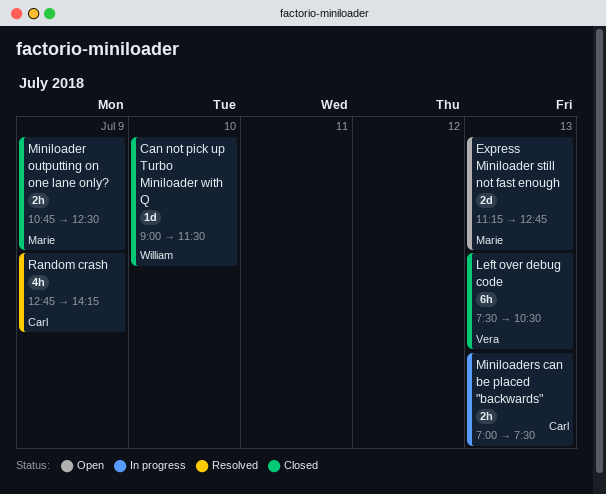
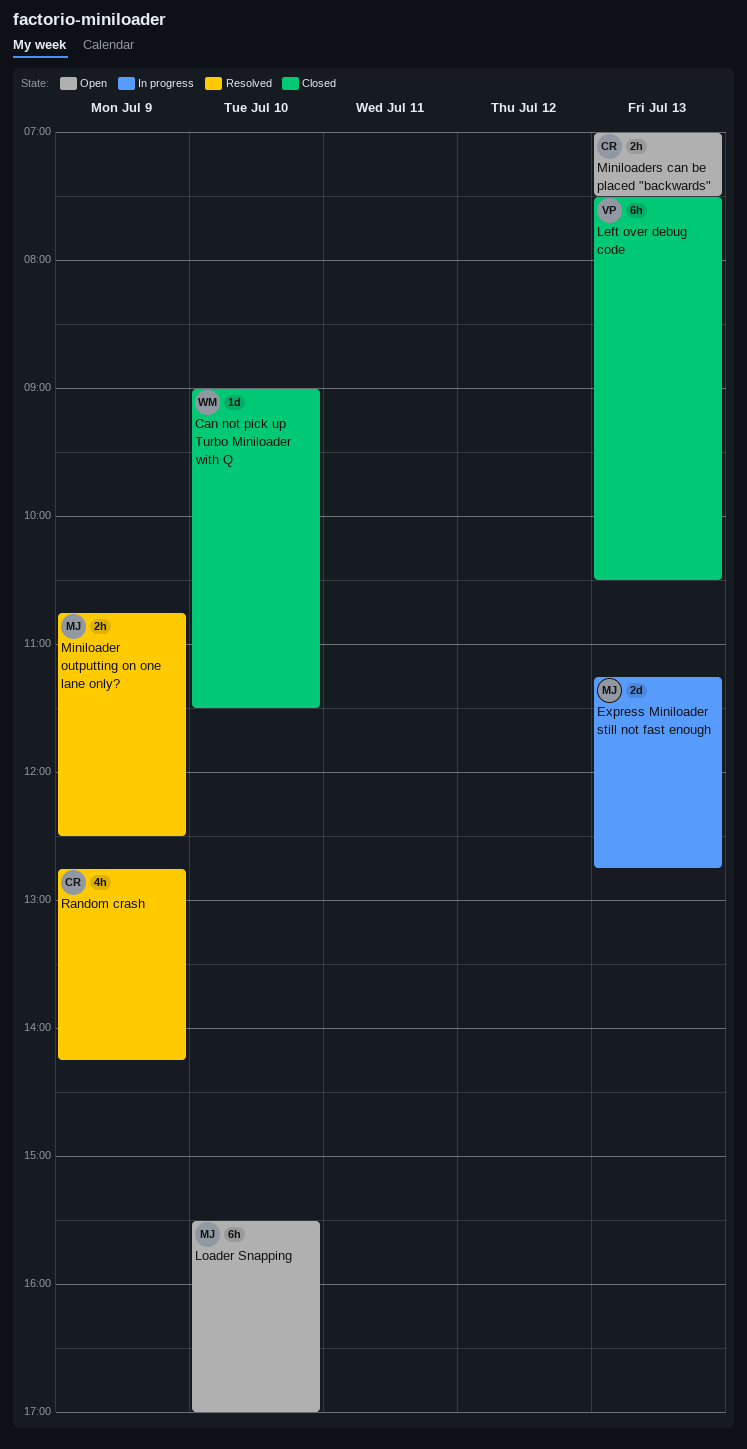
Express Miniloader still not fast enough, status: Open -> In progress
Loader Snapping: none -> present
Miniloader outputting on one lane only?, status: Closed -> Resolved
Miniloaders can be placed "backwards", status: In progress -> Open

